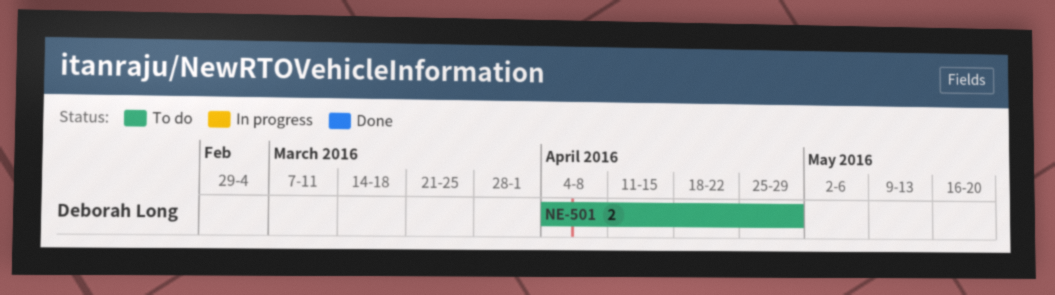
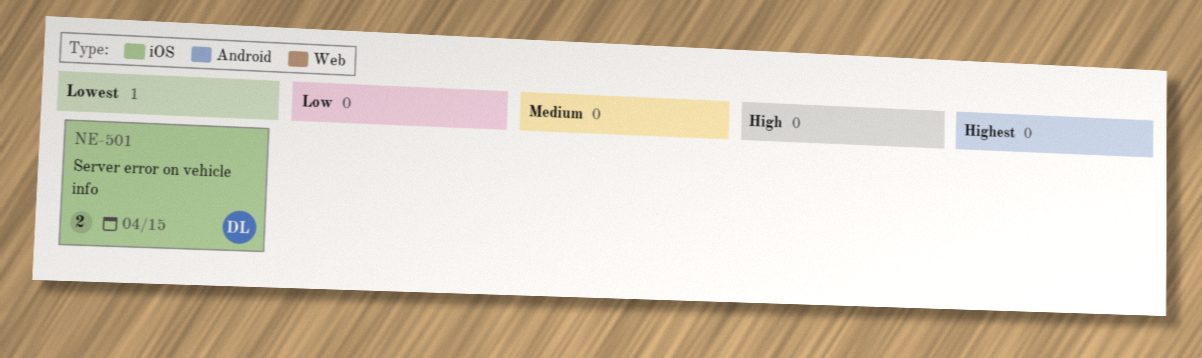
NE-501, due: Apr 29 -> Apr 15

